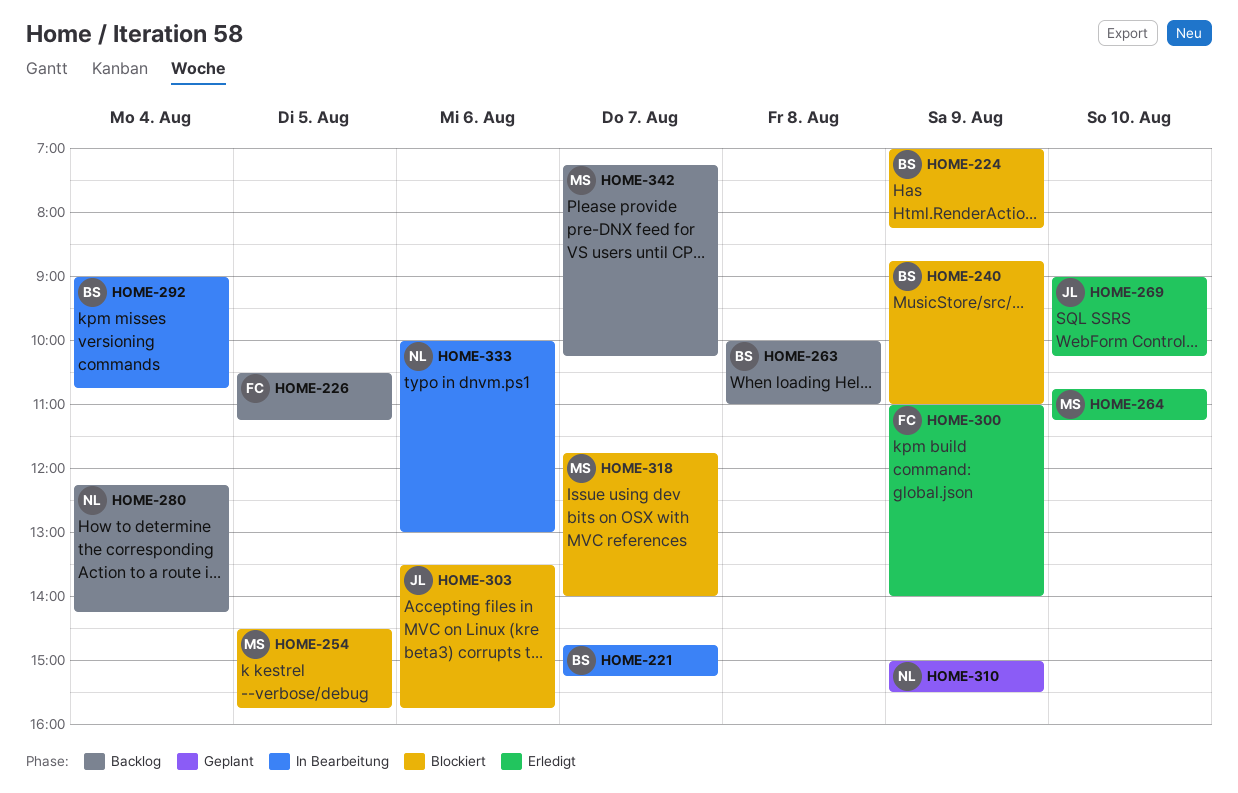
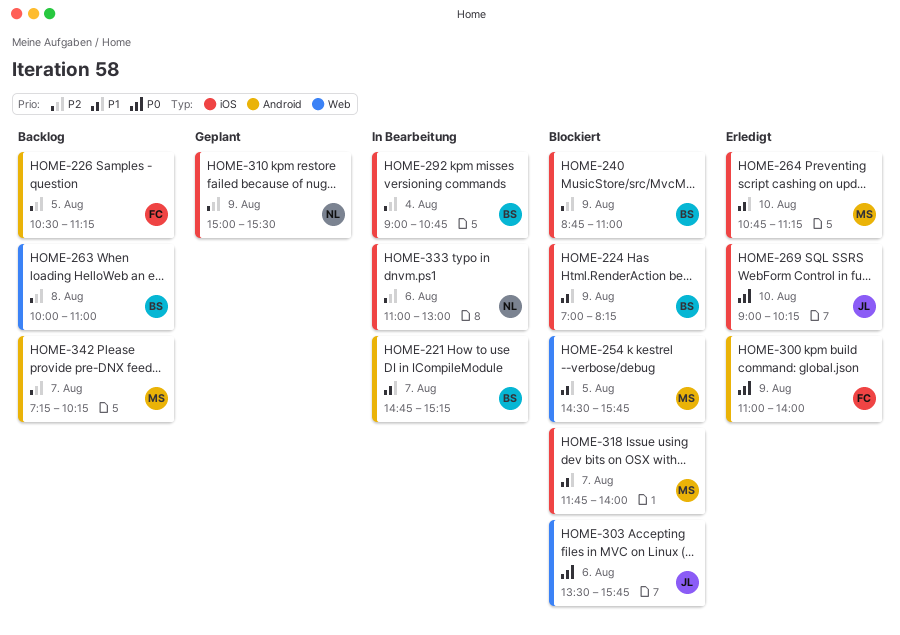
HOME-280: present -> none
HOME-333, begins: 10:00 -> 11:00

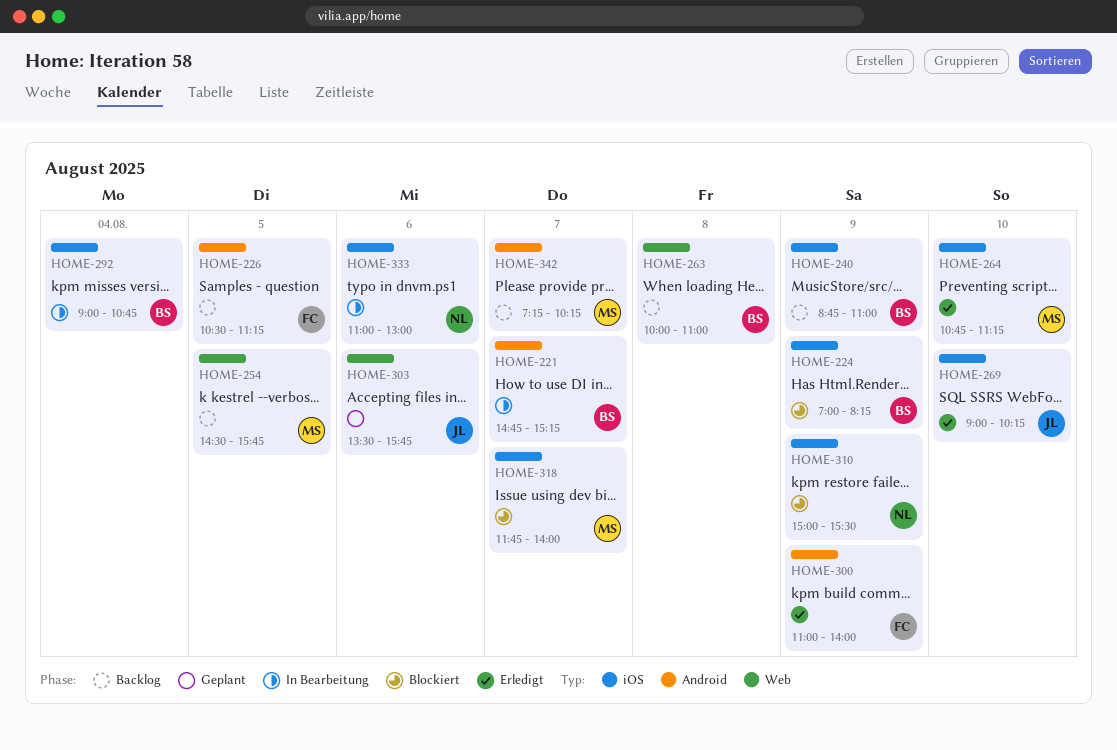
HOME-240, status: Blockiert -> Backlog
HOME-254, status: Blockiert -> Backlog
HOME-303, status: Blockiert -> Geplant
HOME-310, status: Geplant -> Blockiert

